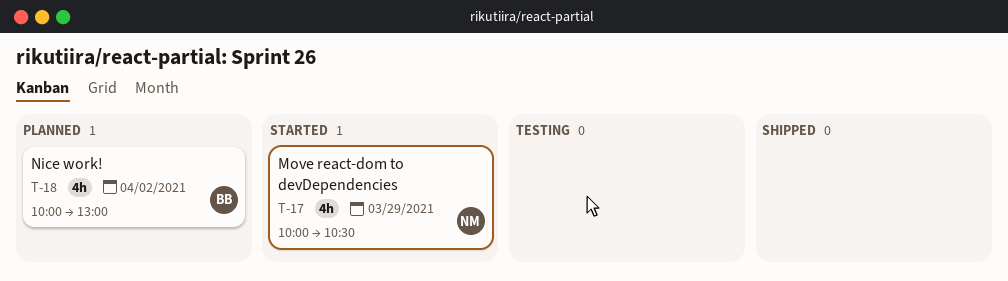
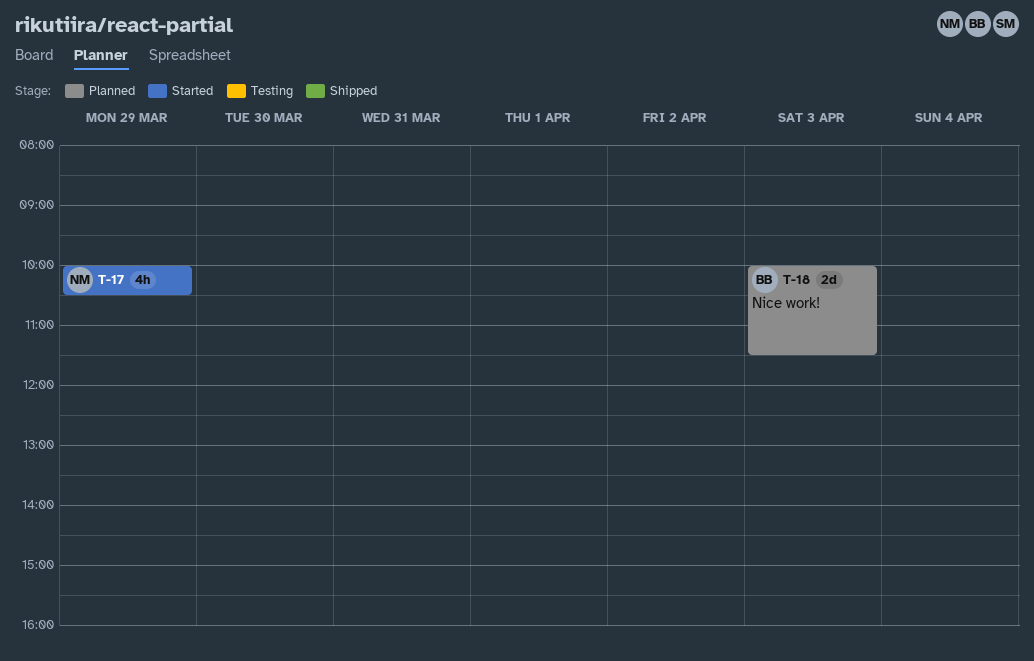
T-18, estimate: 4h -> 2d
T-18, day: Apr 2 -> Apr 3
T-18, ends: 13:00 -> 11:30

